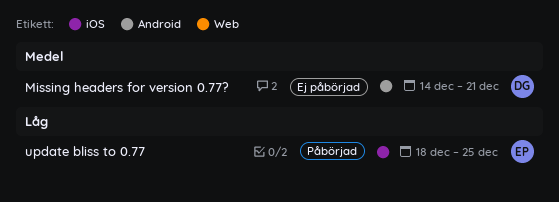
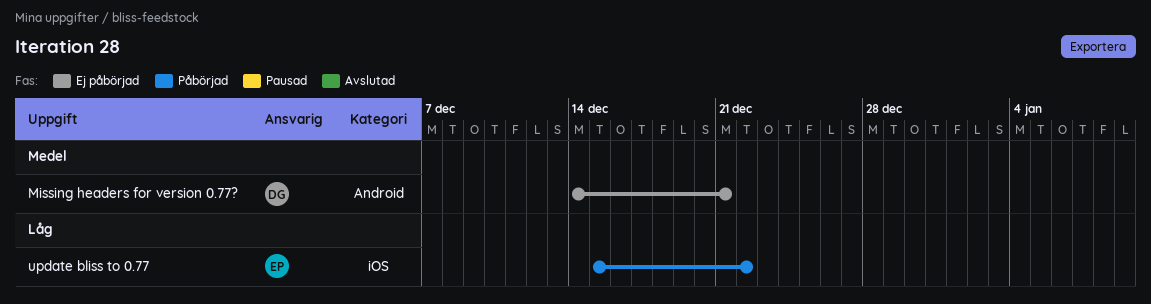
update bliss to 0.77, start: Dec 18 -> Dec 15
update bliss to 0.77, due: Dec 25 -> Dec 22

